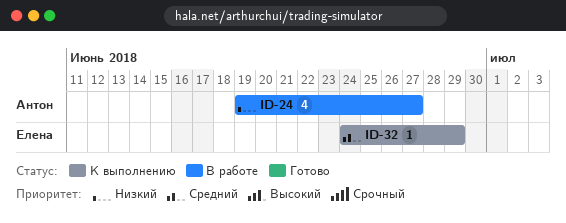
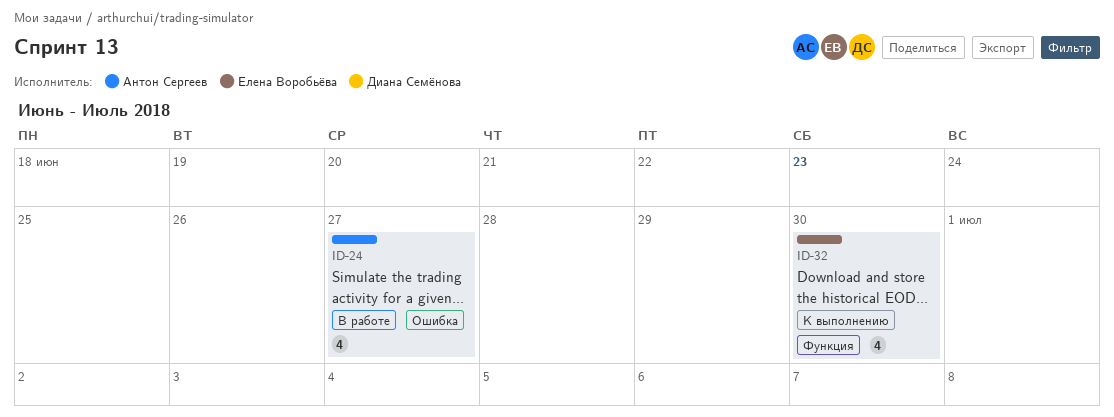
ID-32, estimate: 1 -> 4
ID-32, due: Jun 29 -> Jun 30

